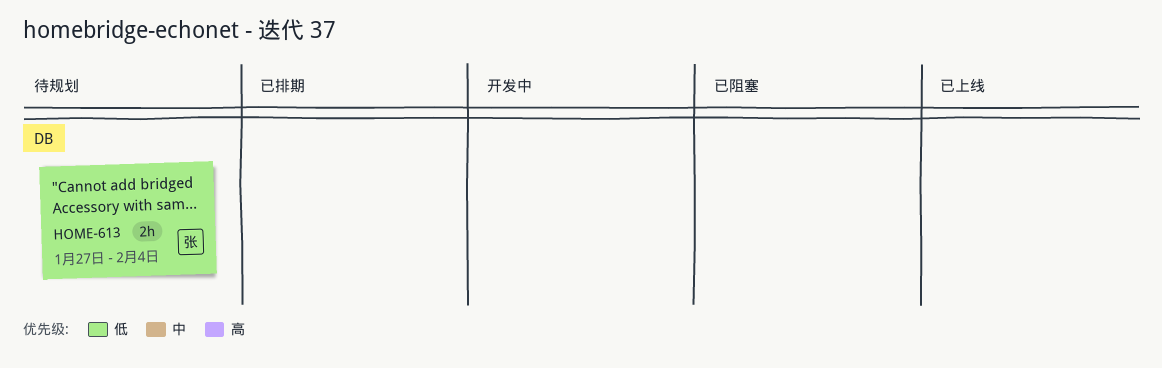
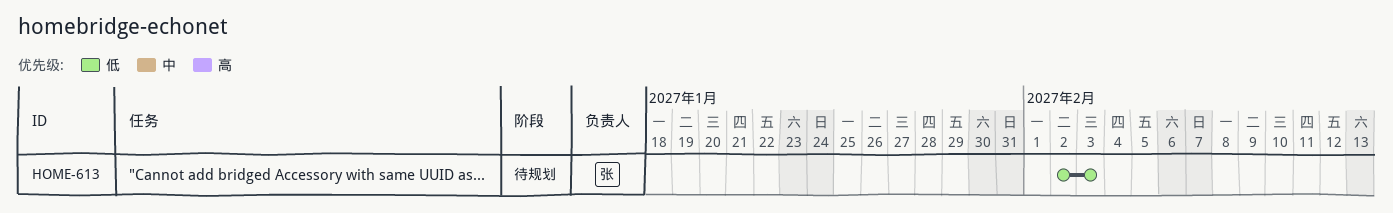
HOME-613, start: Jan 27 -> Feb 2
HOME-613, due: Feb 4 -> Feb 3

